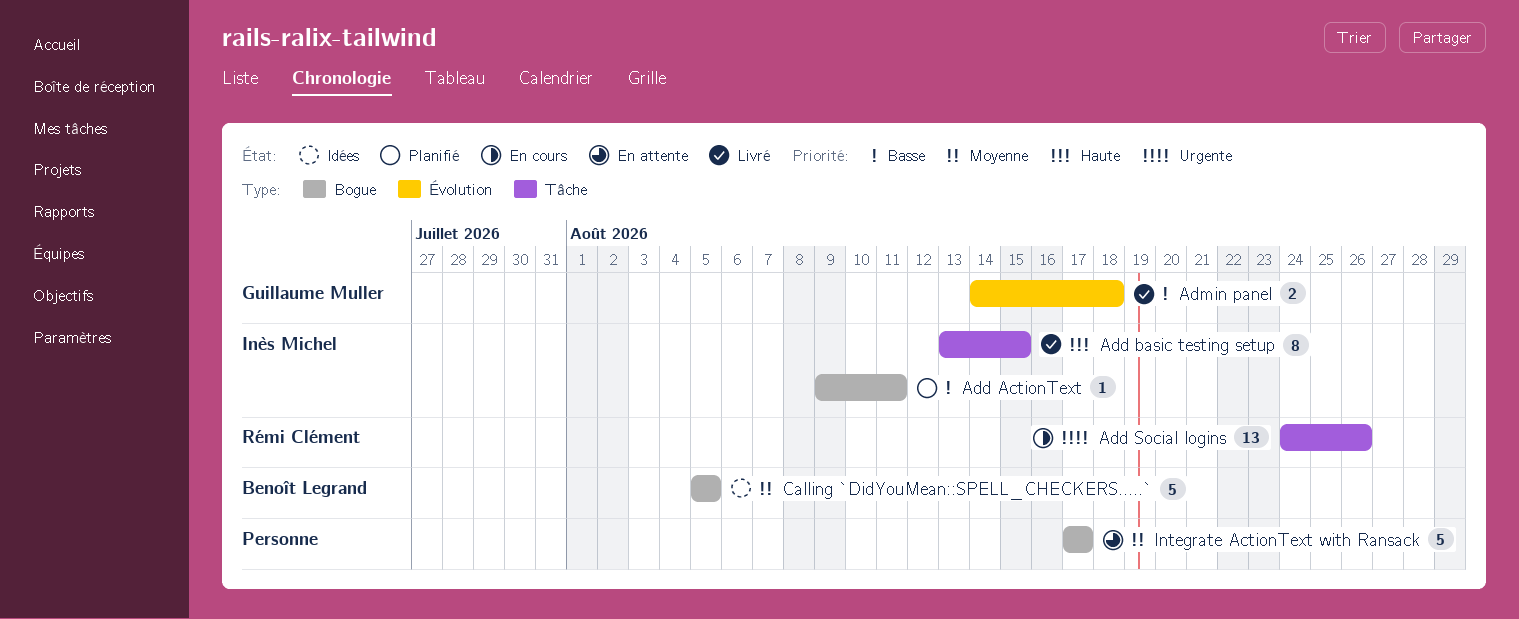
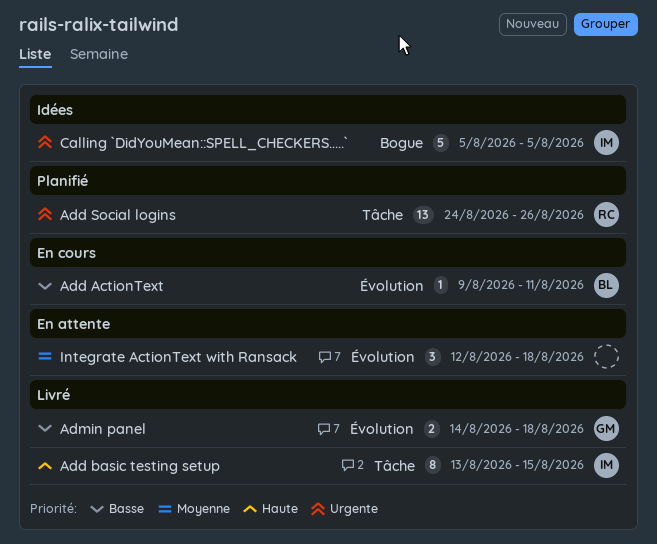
Add ActionText, status: Planifié -> En cours
Add ActionText, owner: Inès Michel -> Benoît Legrand
Add ActionText, label: Bogue -> Évolution
Add Social logins, status: En cours -> Planifié
Calling `DidYouMean::SPELL_CHECKERS.....`, owner: Benoît Legrand -> Inès Michel
Calling `DidYouMean::SPELL_CHECKERS.....`, priority: Moyenne -> Urgente
Integrate ActionText with Ransack, label: Bogue -> Évolution
Integrate ActionText with Ransack, estimate: 5 -> 3
Integrate ActionText with Ransack, start: Aug 17 -> Aug 12
Integrate ActionText with Ransack, due: Aug 17 -> Aug 18

